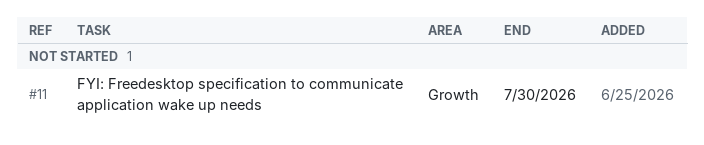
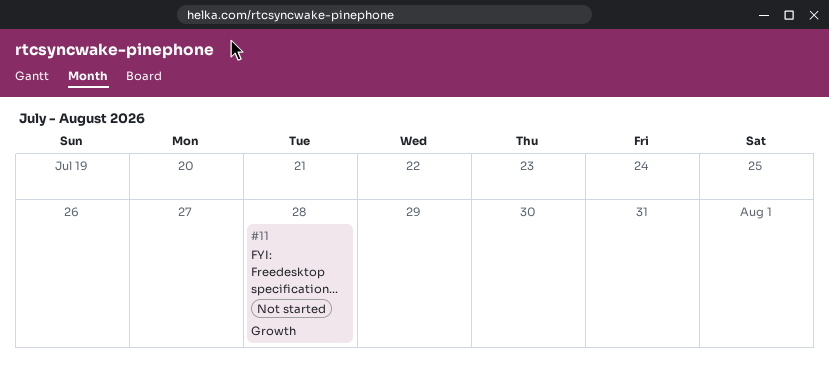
#11, due: Jul 30 -> Jul 28

